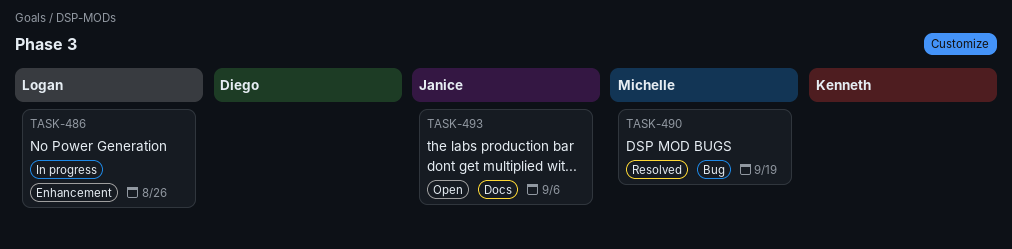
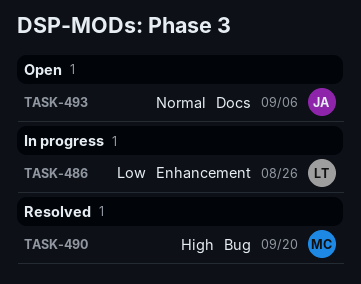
TASK-490, due: Sep 19 -> Sep 20

